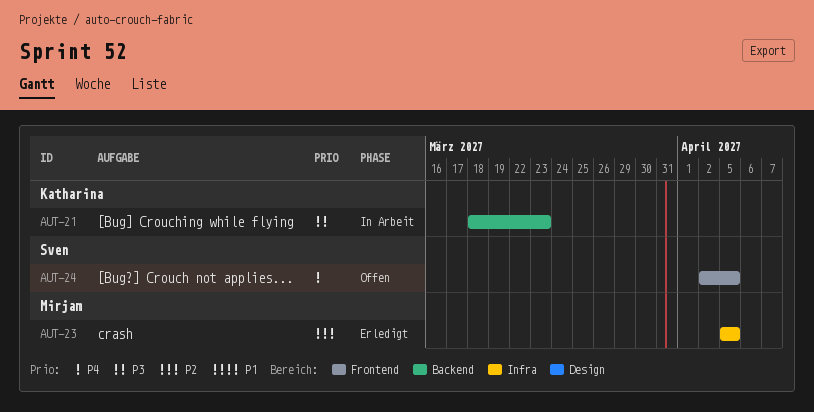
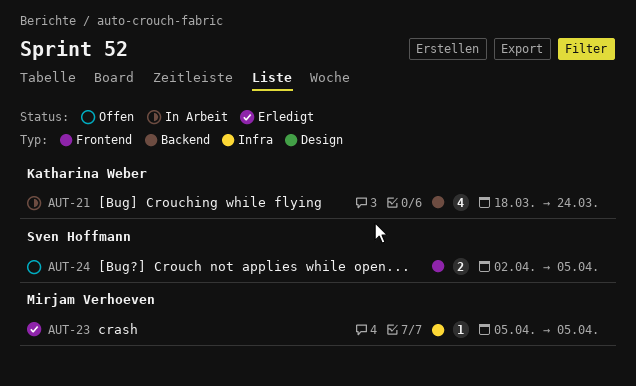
AUT-21, due: Mar 23 -> Mar 24

